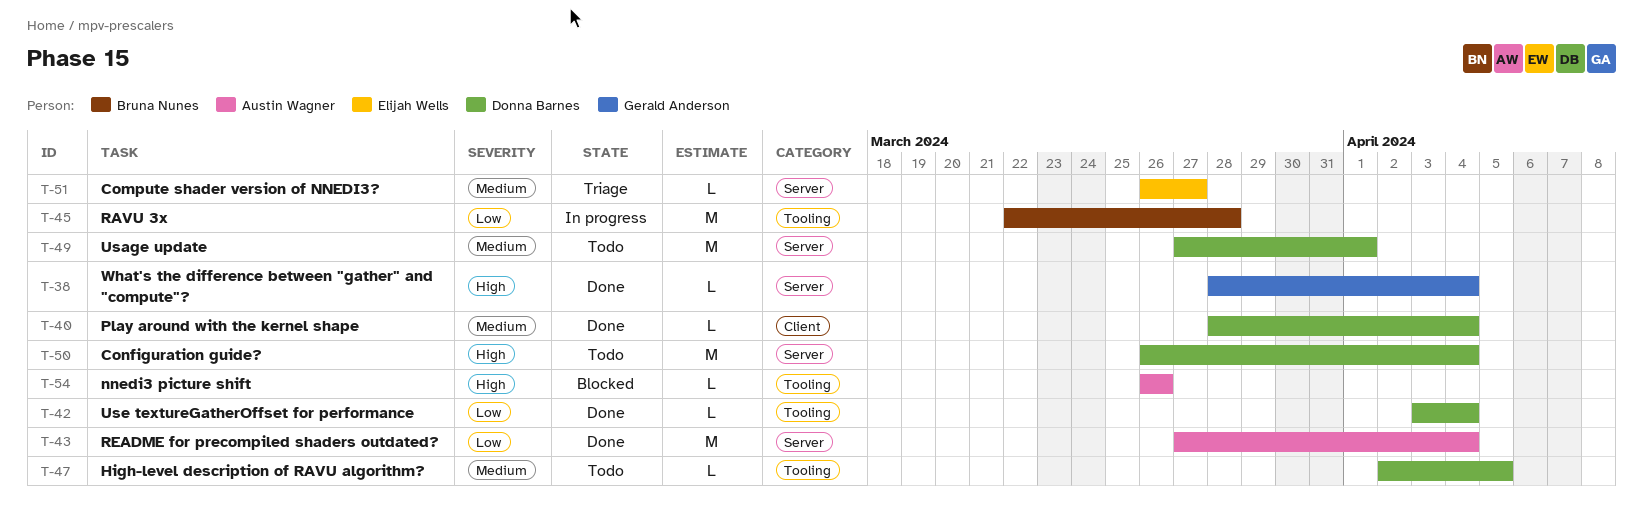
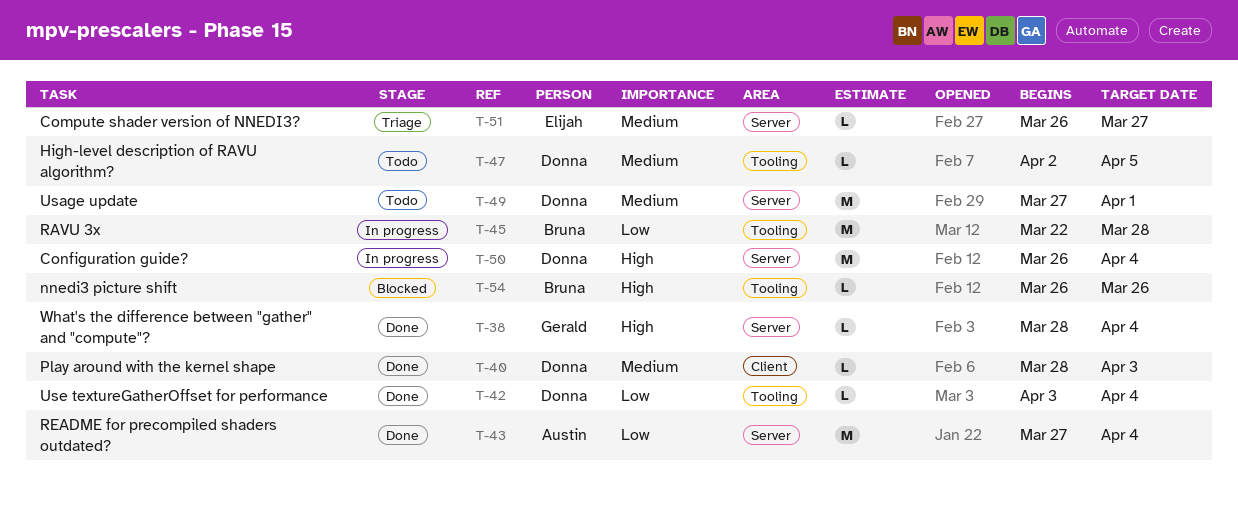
T-40, due: Apr 4 -> Apr 3
T-50, status: Todo -> In progress
T-54, owner: Austin Wagner -> Bruna Nunes

